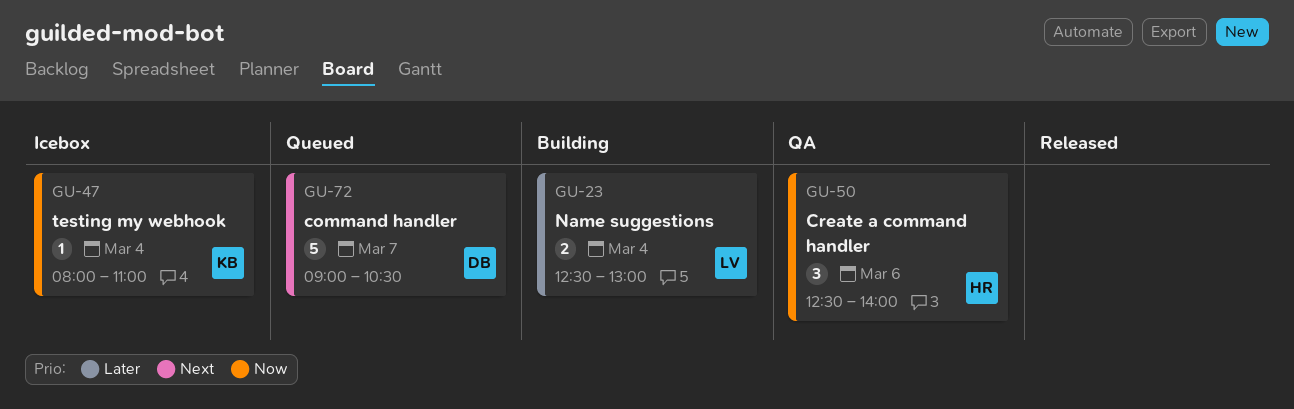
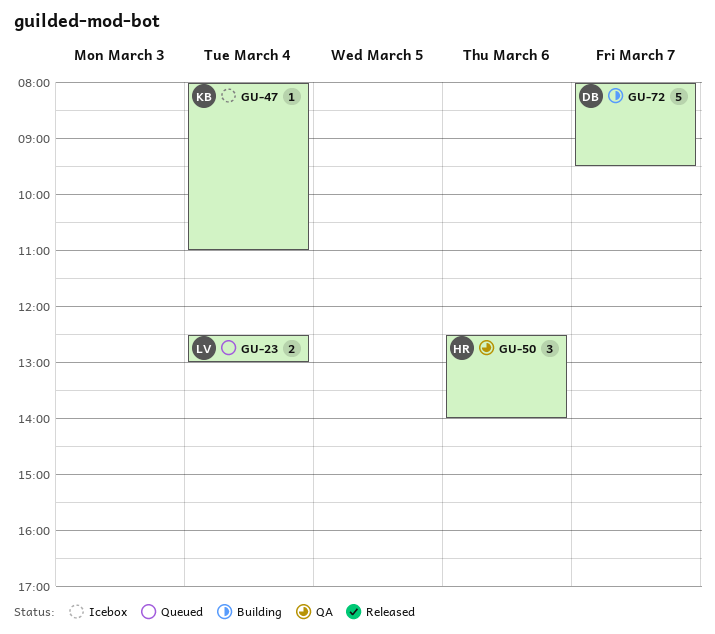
GU-23, status: Building -> Queued
GU-72, status: Queued -> Building
GU-72, begins: 09:00 -> 08:00
GU-72, ends: 10:30 -> 09:30

